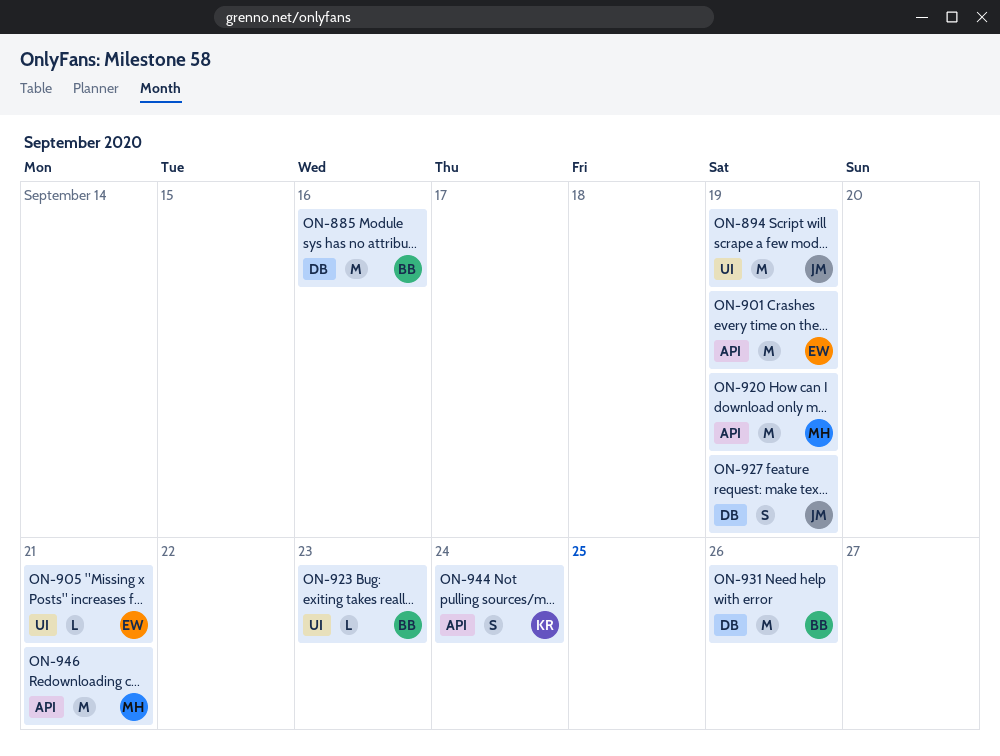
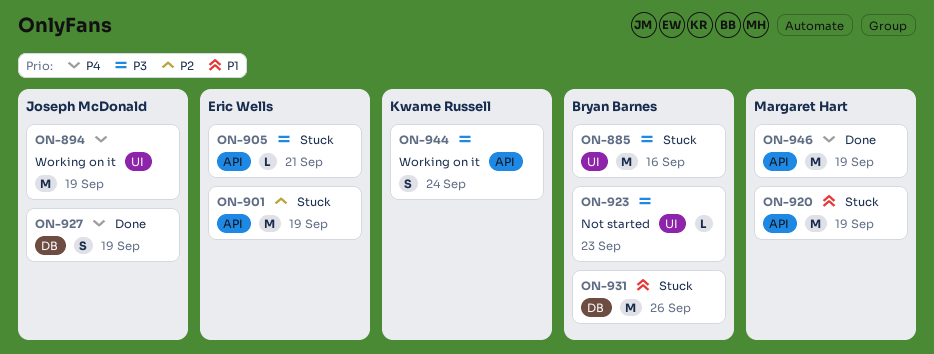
ON-885, label: DB -> UI
ON-905, label: UI -> API
ON-946, due: Sep 21 -> Sep 19

